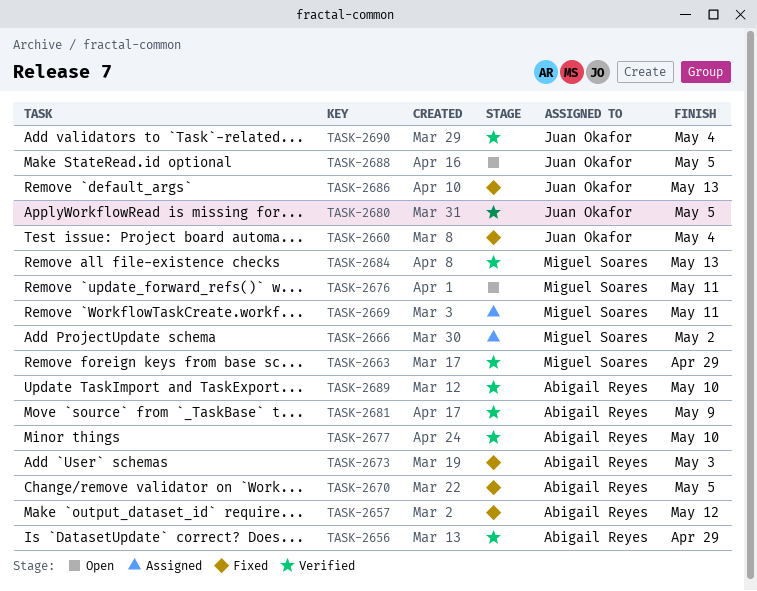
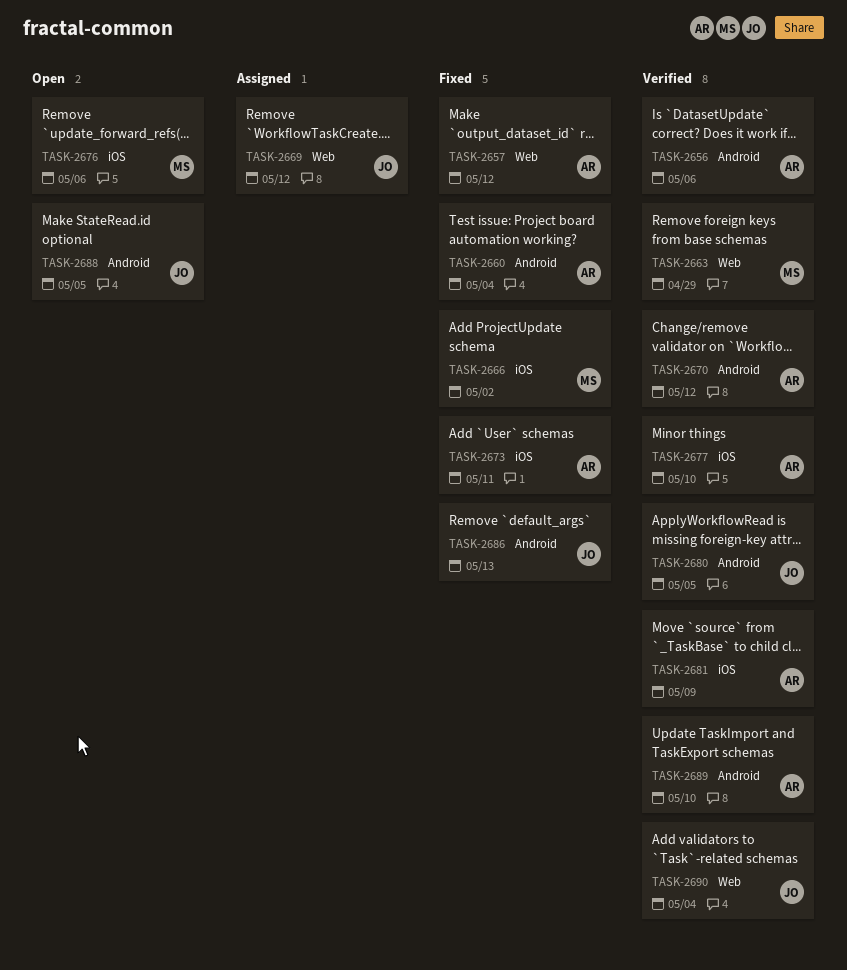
TASK-2656, due: Apr 29 -> May 6
TASK-2660, owner: Juan Okafor -> Abigail Reyes
TASK-2666, status: Assigned -> Fixed
TASK-2669, owner: Miguel Soares -> Juan Okafor
TASK-2669, due: May 11 -> May 12
TASK-2670, status: Fixed -> Verified
TASK-2670, due: May 5 -> May 12
TASK-2673, due: May 3 -> May 11
TASK-2676, due: May 11 -> May 6
TASK-2684: present -> none

